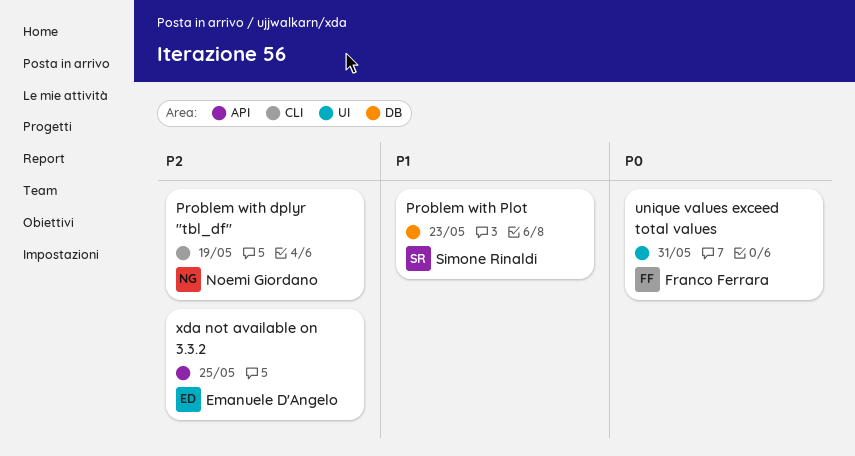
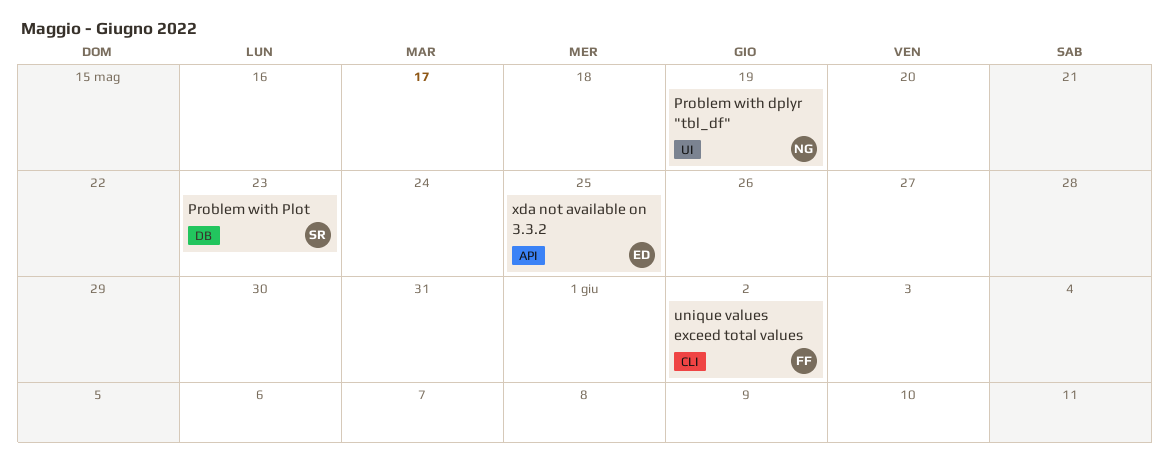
Problem with dplyr "tbl_df", label: CLI -> UI
unique values exceed total values, label: UI -> CLI
unique values exceed total values, due: May 31 -> Jun 2

